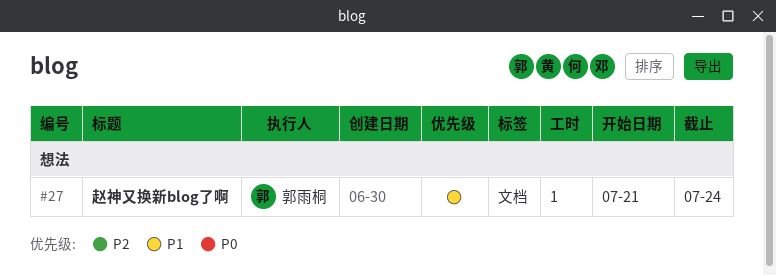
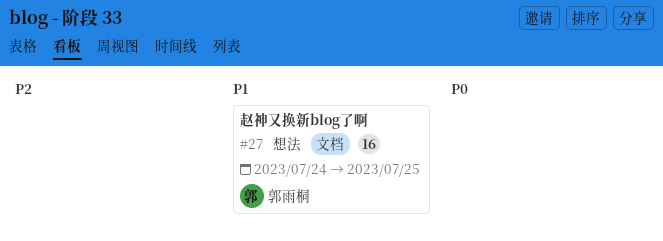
#27, estimate: 1 -> 16
#27, start: Jul 21 -> Jul 24
#27, due: Jul 24 -> Jul 25

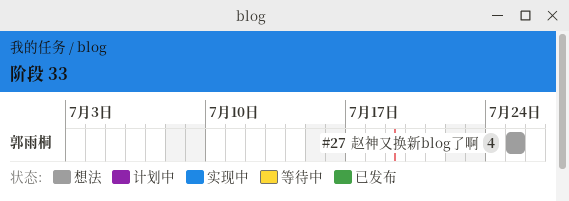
#27, estimate: 16 -> 4
#27, start: Jul 24 -> Jul 25

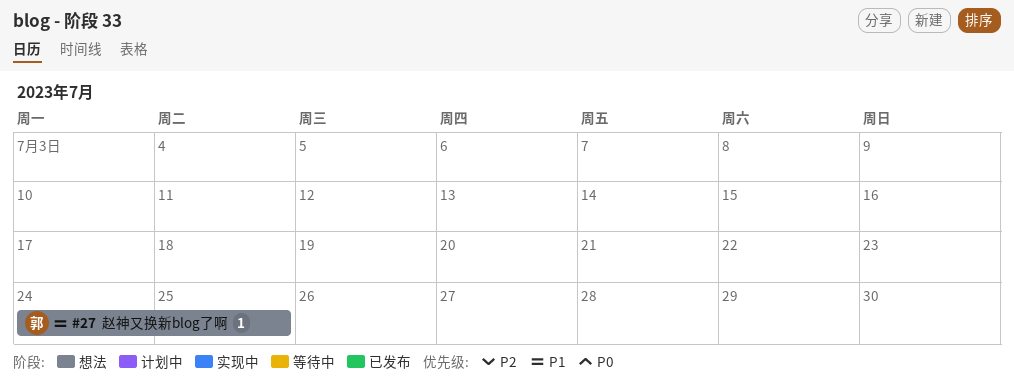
#27, estimate: 4 -> 1
#27, start: Jul 25 -> Jul 24

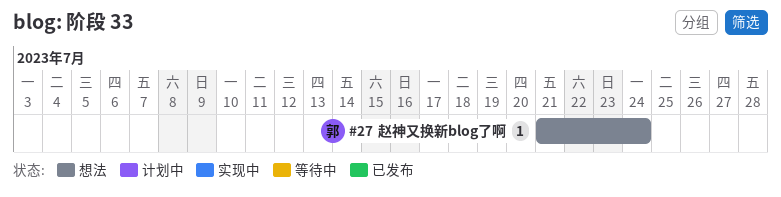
#27, start: Jul 24 -> Jul 21
#27, due: Jul 25 -> Jul 24

